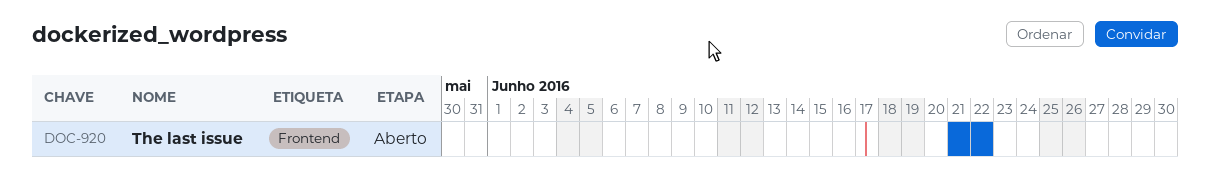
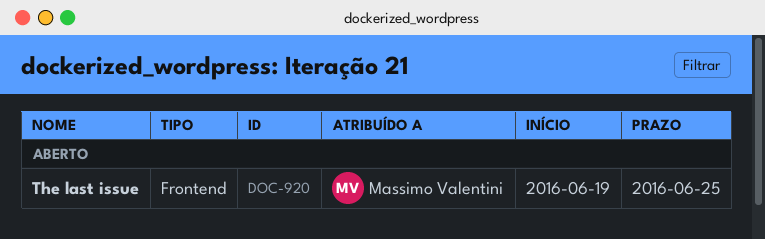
DOC-920, start: Jun 21 -> Jun 19
DOC-920, due: Jun 22 -> Jun 25

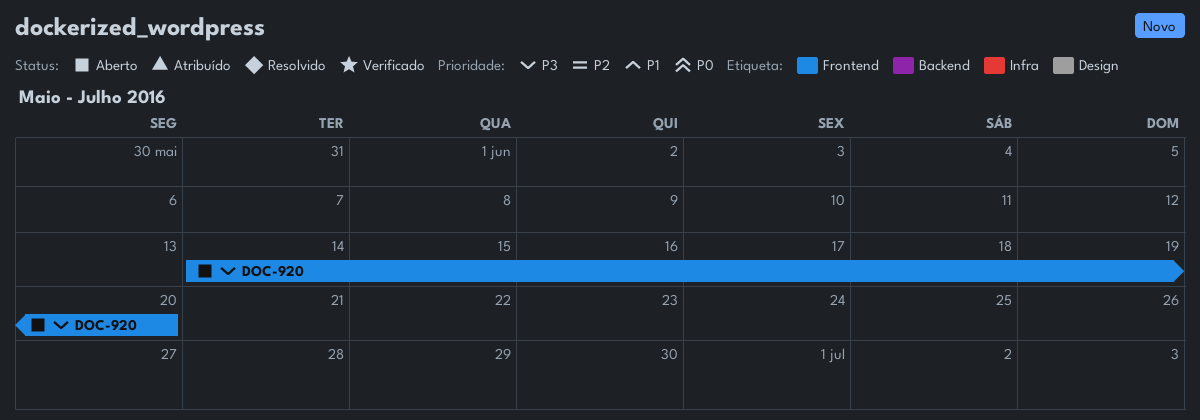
DOC-920, start: Jun 19 -> Jun 14
DOC-920, due: Jun 25 -> Jun 20

